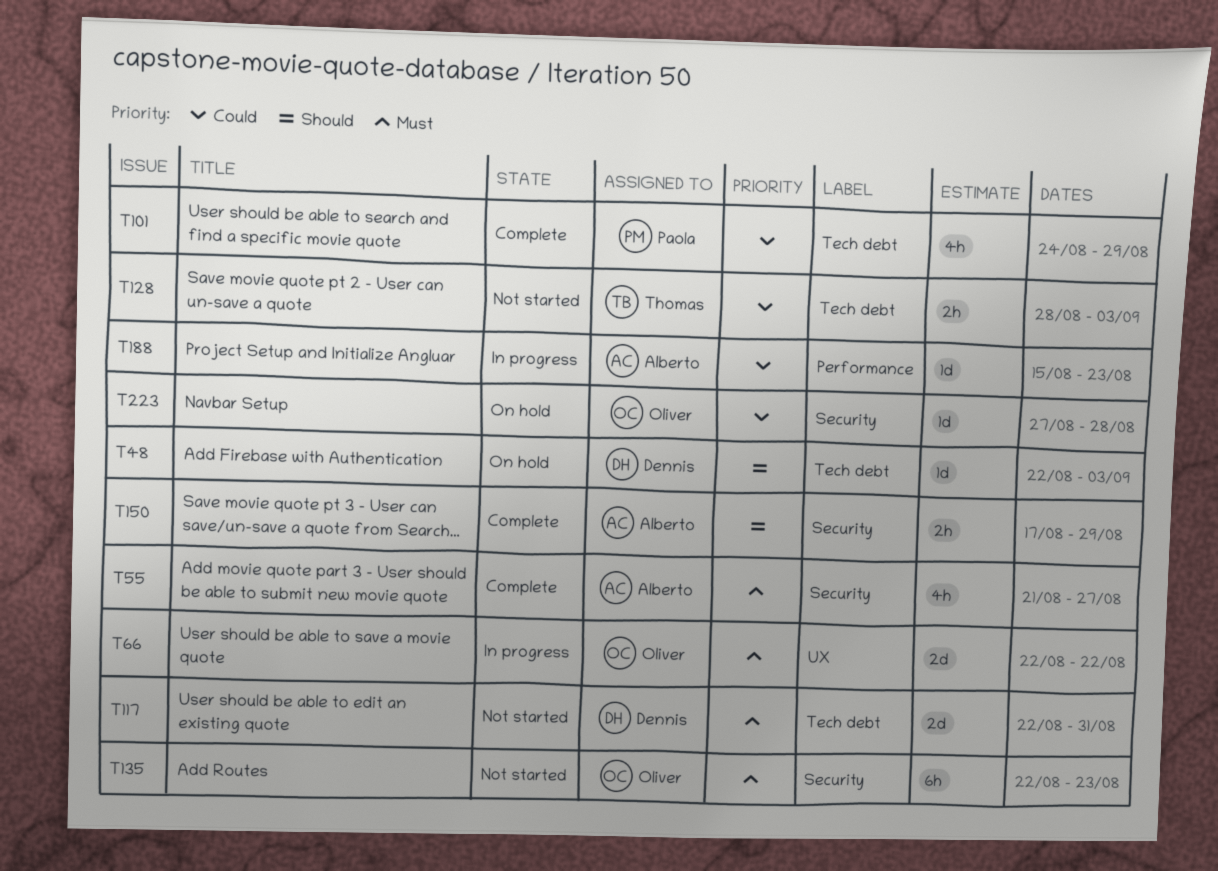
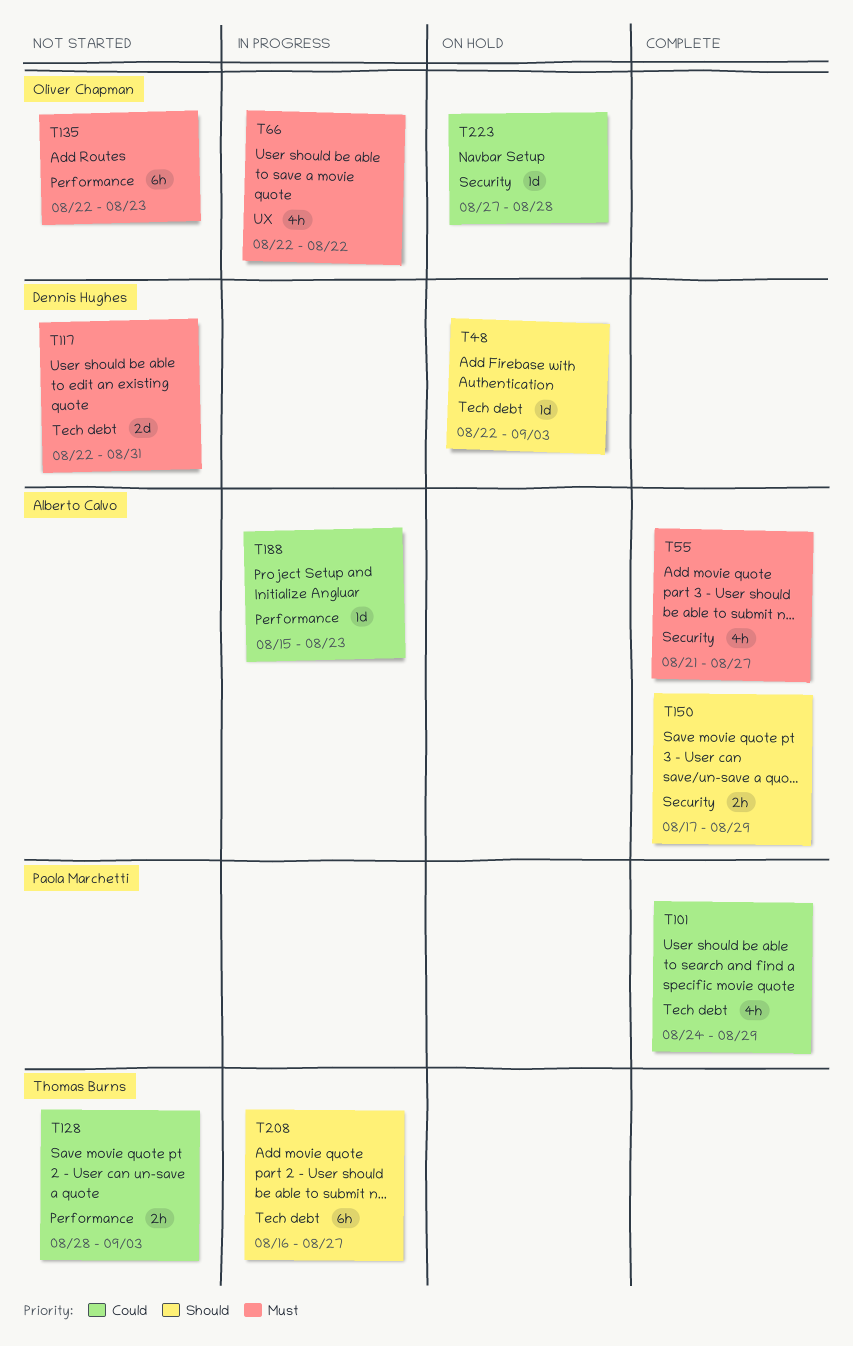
T66, estimate: 2d -> 4h
T128, label: Tech debt -> Performance
T135, label: Security -> Performance
T208: none -> present

